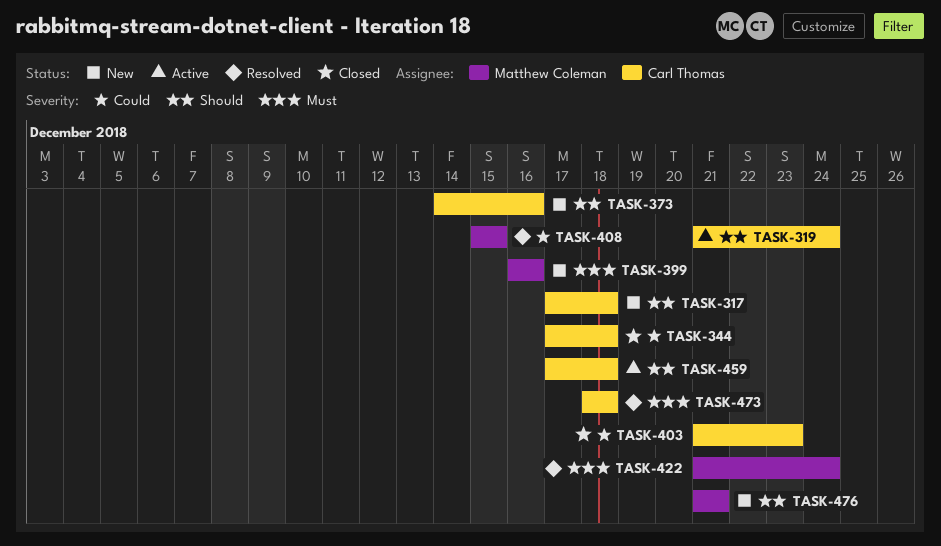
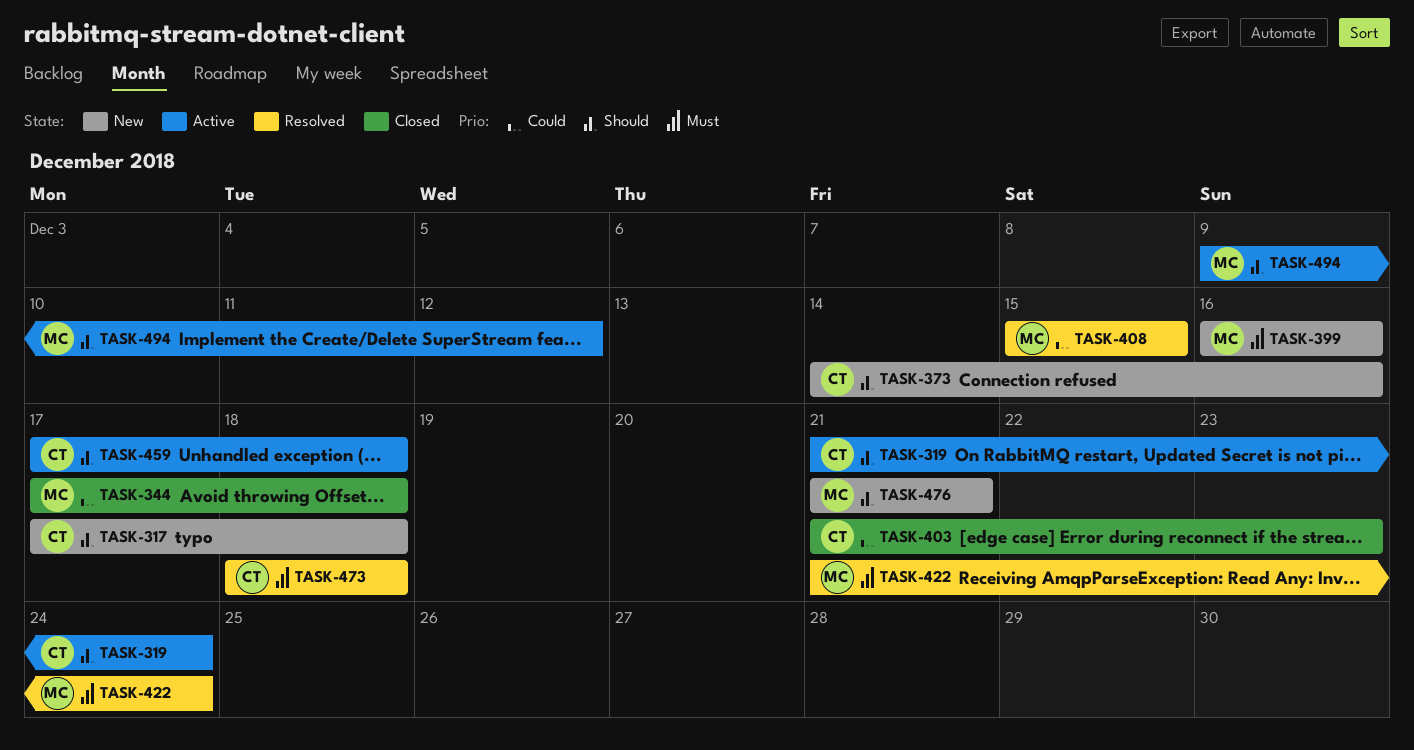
TASK-344, owner: Carl Thomas -> Matthew Coleman
TASK-494: none -> present

